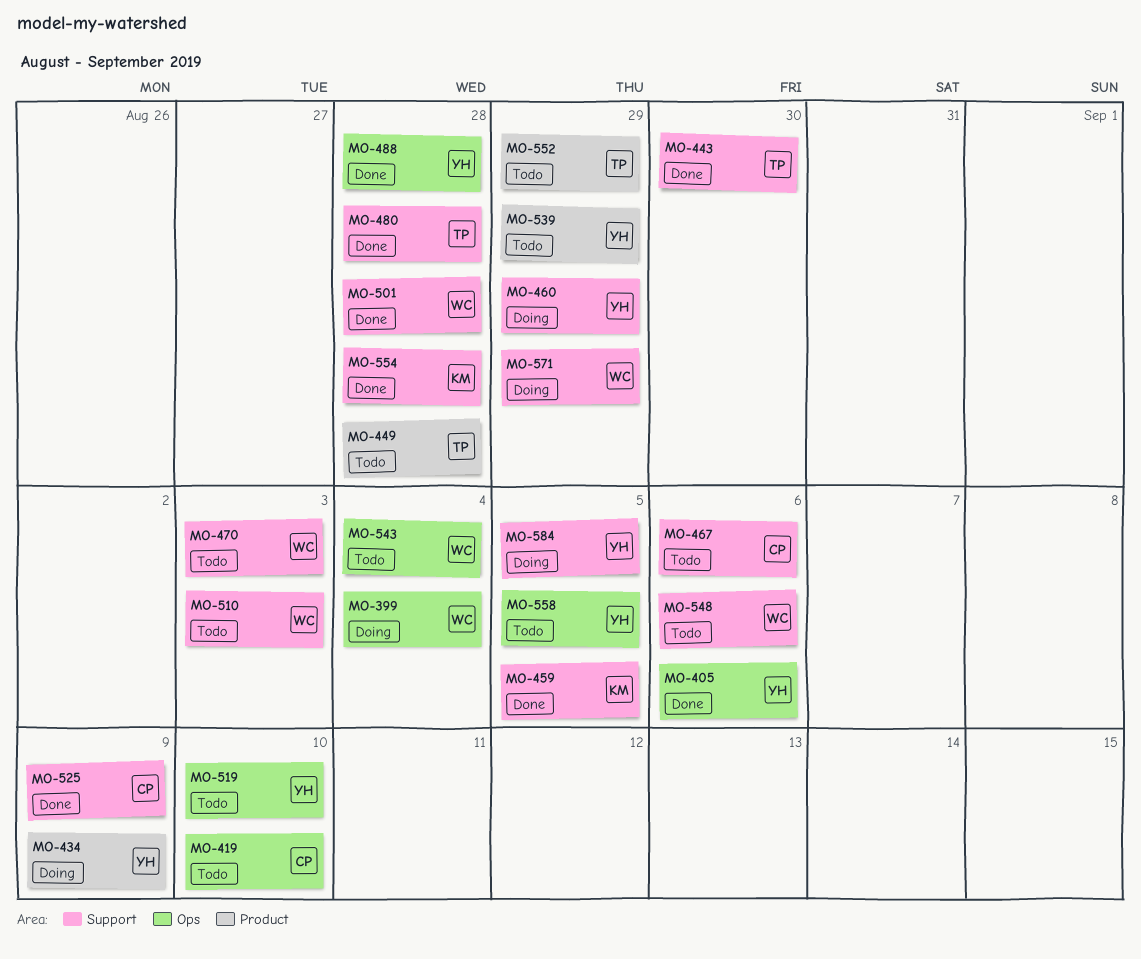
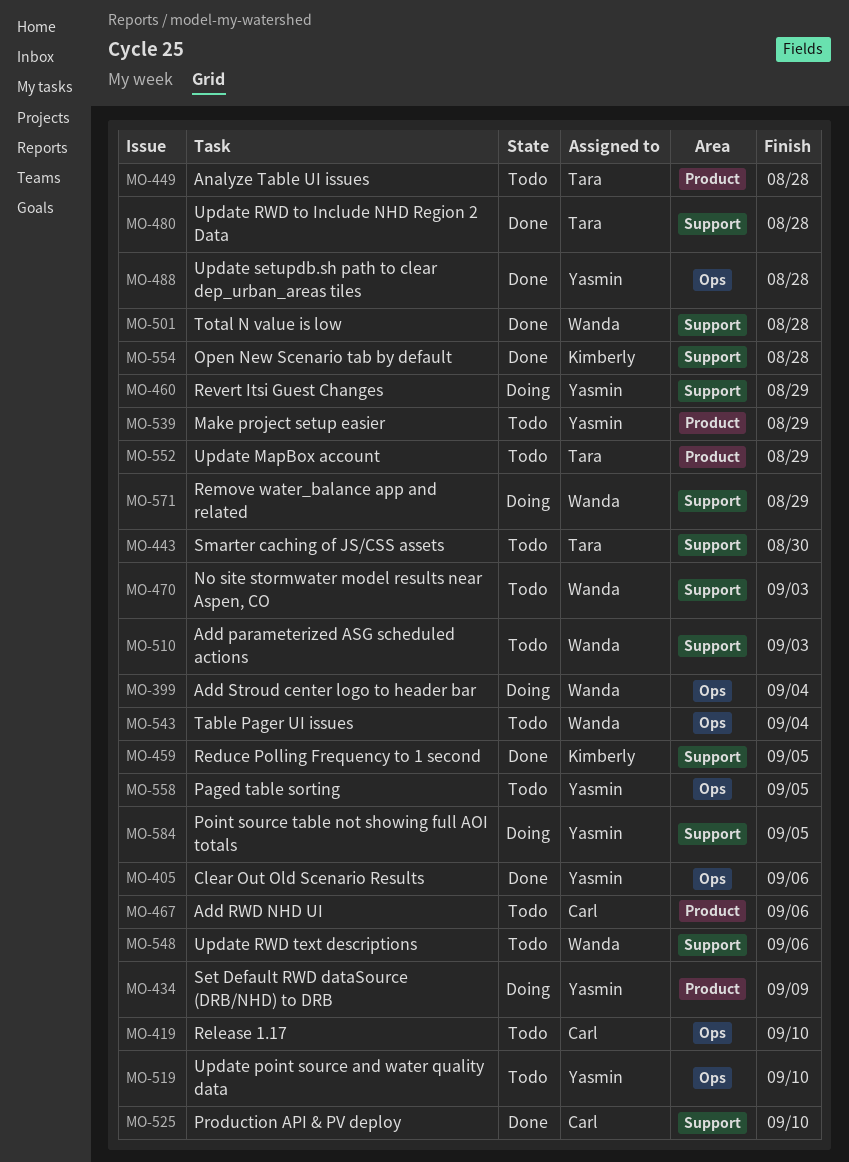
MO-443, status: Done -> Todo
MO-467, label: Support -> Product
MO-525, due: Sep 9 -> Sep 10

